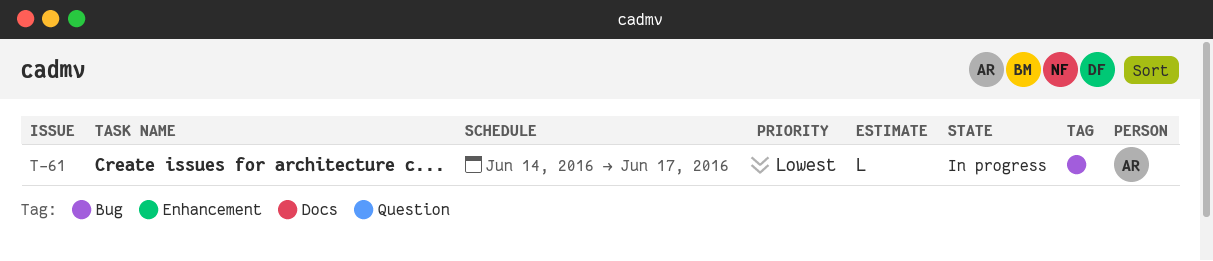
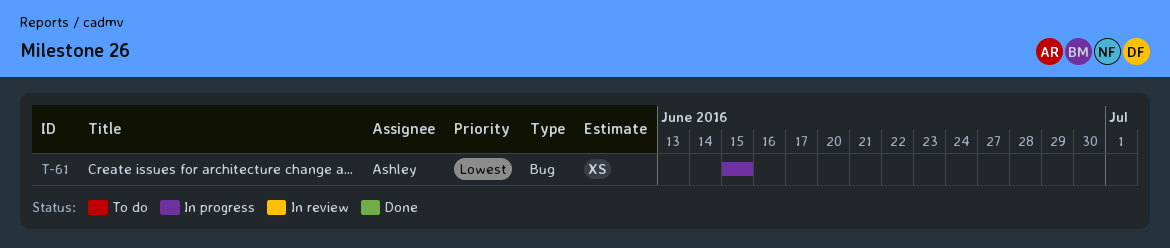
T-61, estimate: L -> XS
T-61, start: Jun 14 -> Jun 15
T-61, due: Jun 17 -> Jun 15

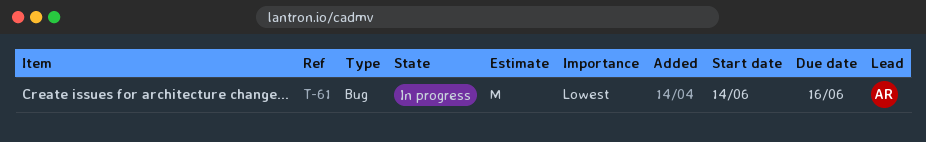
T-61, estimate: XS -> M
T-61, start: Jun 15 -> Jun 14
T-61, due: Jun 15 -> Jun 16

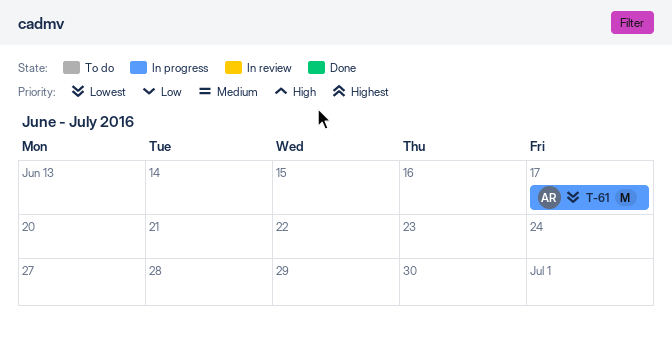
T-61, start: Jun 14 -> Jun 17
T-61, due: Jun 16 -> Jun 17

